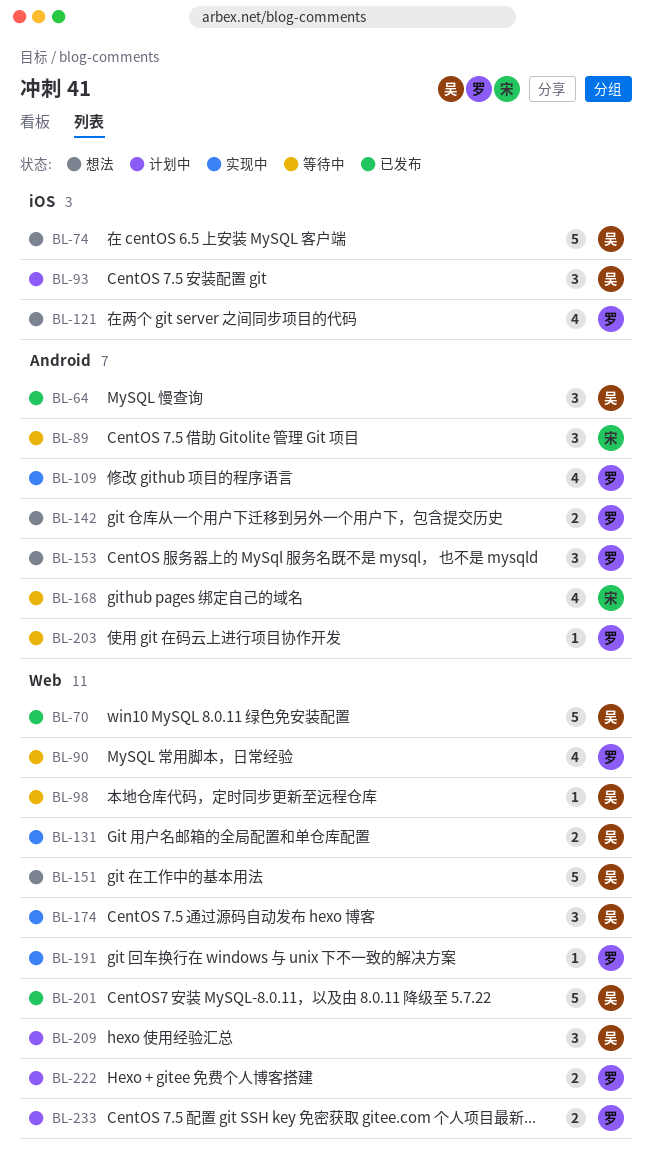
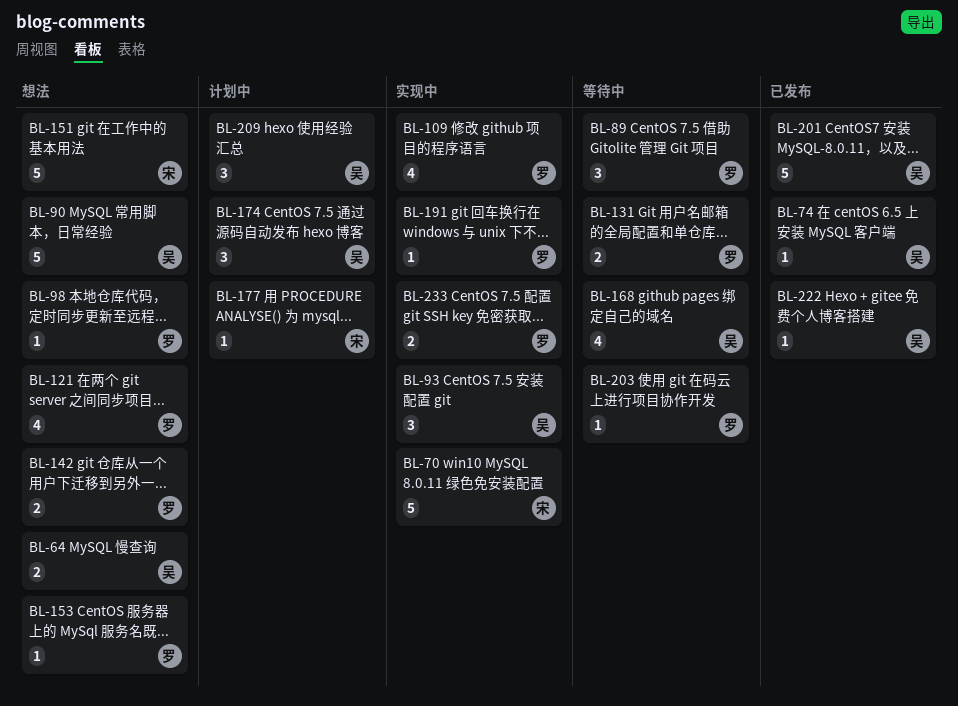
BL-64, status: 已发布 -> 想法
BL-64, estimate: 3 -> 2
BL-70, status: 已发布 -> 实现中
BL-70, owner: 吴 -> 宋
BL-74, status: 想法 -> 已发布
BL-74, estimate: 5 -> 1
BL-89, owner: 宋 -> 罗
BL-90, status: 等待中 -> 想法
BL-90, owner: 罗 -> 吴
BL-90, estimate: 4 -> 5
BL-93, status: 计划中 -> 实现中
BL-98, status: 等待中 -> 想法
BL-98, owner: 吴 -> 罗
BL-131, status: 实现中 -> 等待中
BL-131, owner: 吴 -> 罗
BL-151, owner: 吴 -> 宋
BL-153, estimate: 3 -> 1
BL-168, owner: 宋 -> 吴
BL-174, status: 实现中 -> 计划中
BL-177: none -> present
BL-222, status: 计划中 -> 已发布
BL-222, owner: 罗 -> 吴
BL-222, estimate: 2 -> 1
BL-233, status: 计划中 -> 实现中

